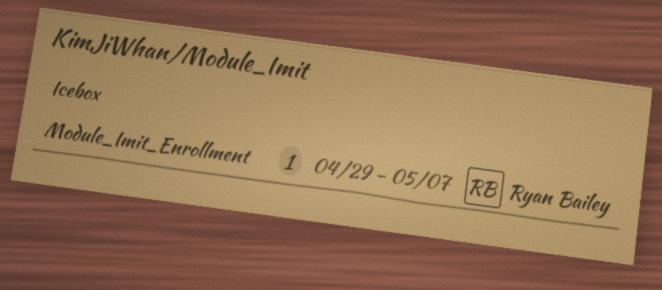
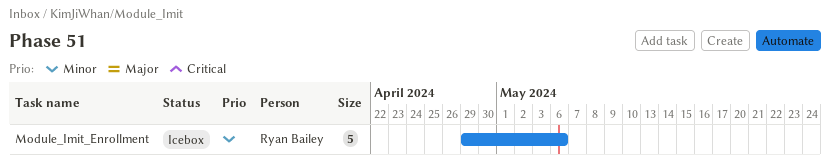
Module_Imit_Enrollment, estimate: 1 -> 5
Module_Imit_Enrollment, due: May 7 -> May 6

